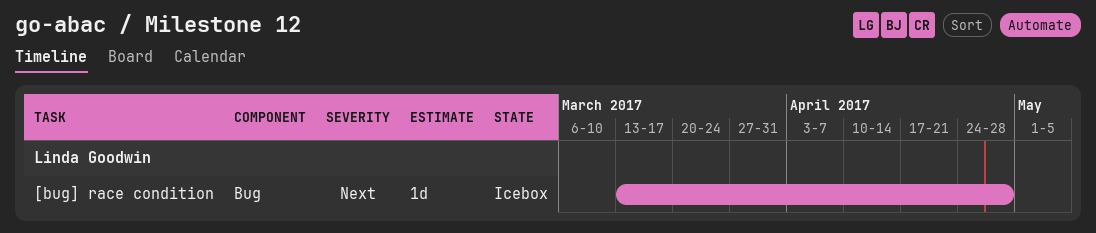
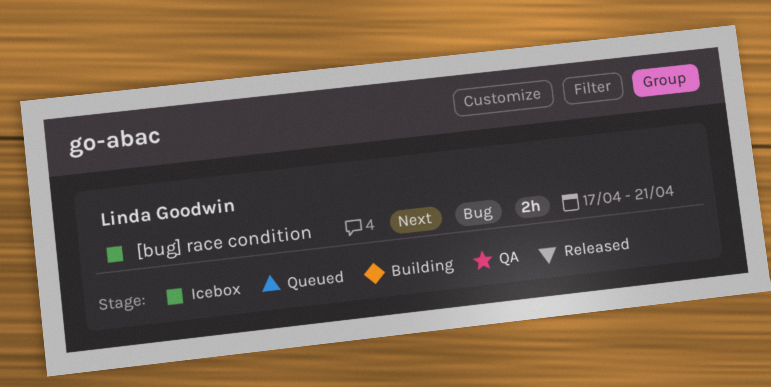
[bug] race condition, estimate: 1d -> 2h
[bug] race condition, start: Mar 13 -> Apr 17
[bug] race condition, due: Apr 28 -> Apr 21

